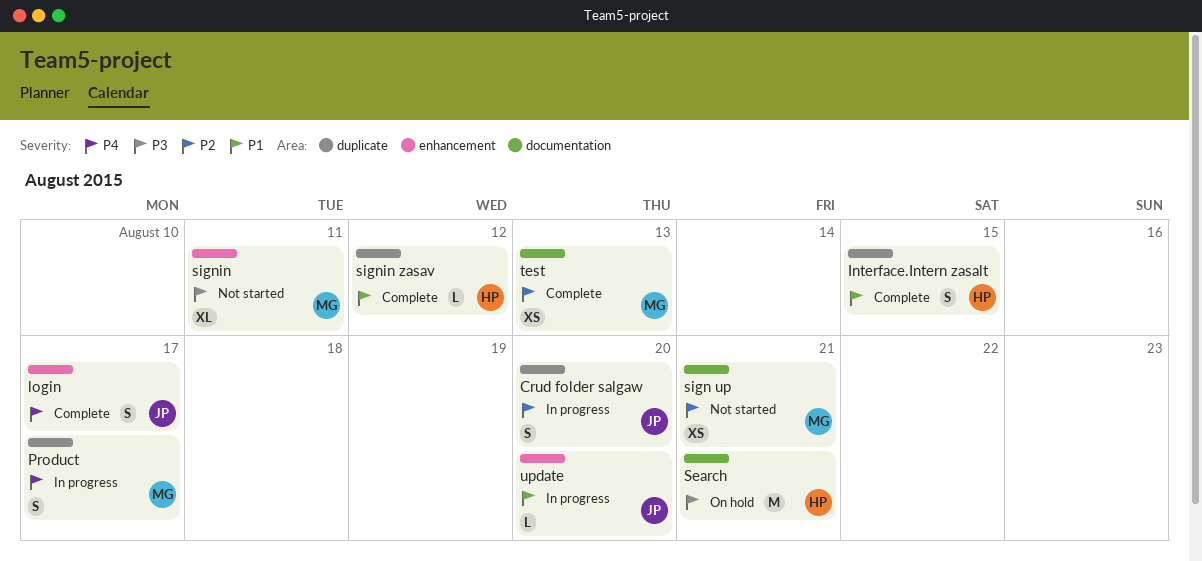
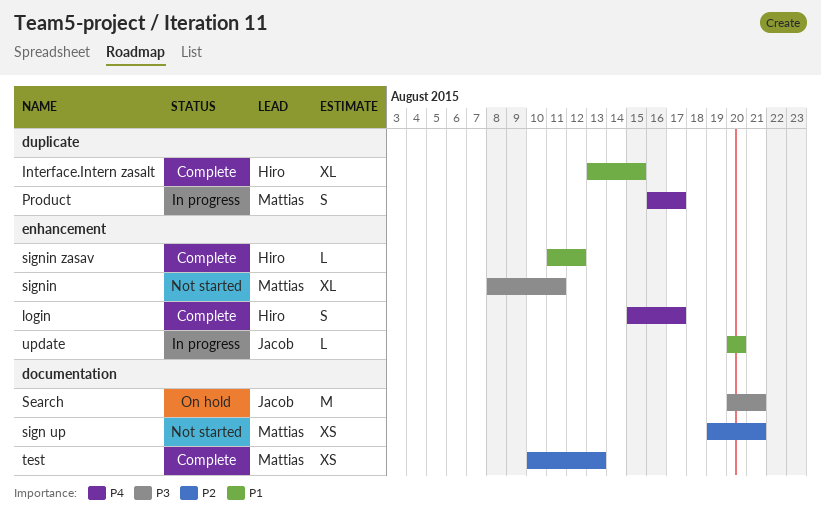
Crud folder salgaw: present -> none
Interface.Intern zasalt, estimate: S -> XL
login, owner: Jacob -> Hiro
Search, owner: Hiro -> Jacob
signin zasav, label: duplicate -> enhancement

